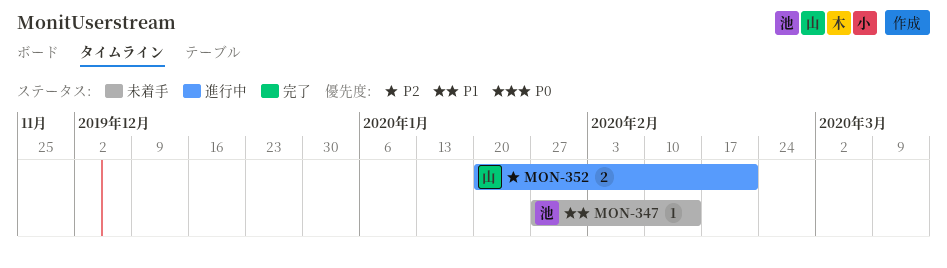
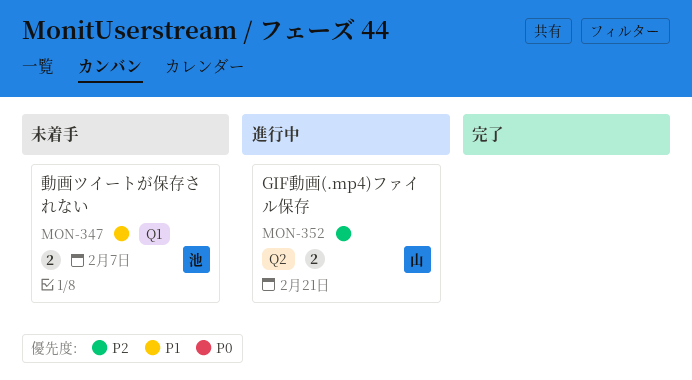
MON-347, estimate: 1 -> 2
MON-347, due: Feb 14 -> Feb 7

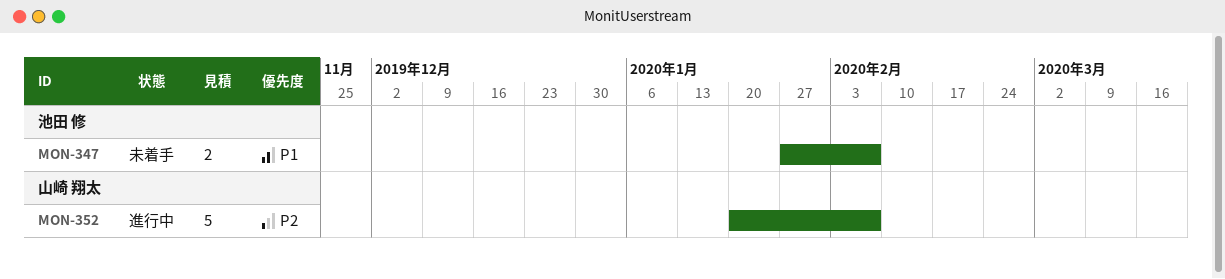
MON-352, estimate: 2 -> 5
MON-352, due: Feb 21 -> Feb 7

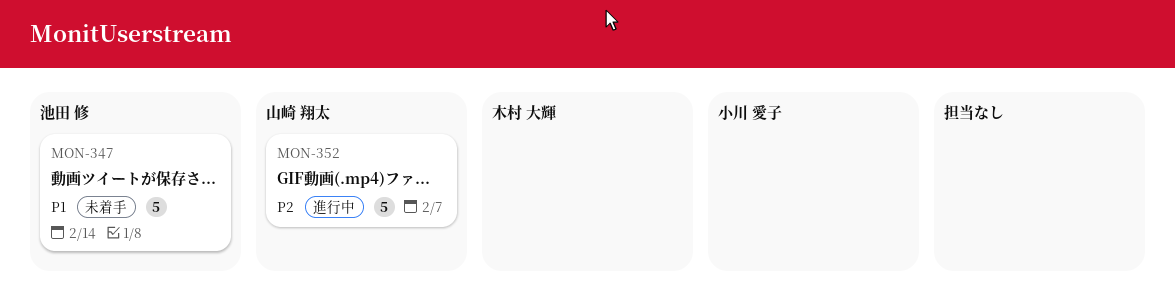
MON-347, estimate: 2 -> 5
MON-347, due: Feb 7 -> Feb 14

